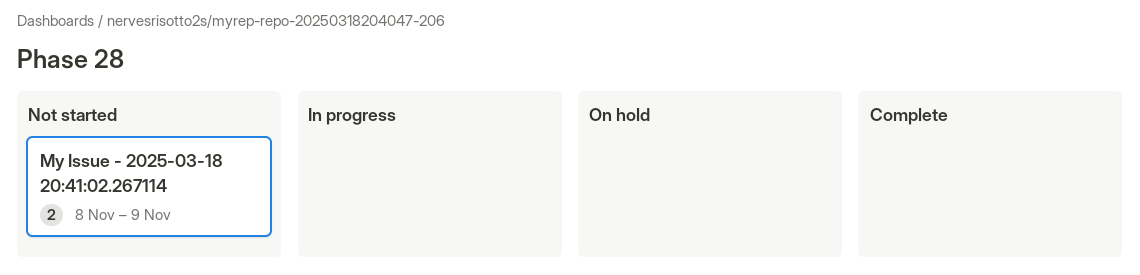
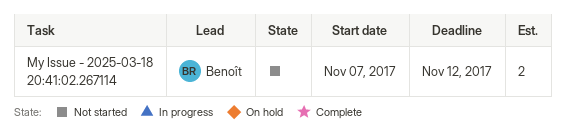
My Issue - 2025-03-18 20:41:02.267114, start: Nov 8 -> Nov 7
My Issue - 2025-03-18 20:41:02.267114, due: Nov 9 -> Nov 12

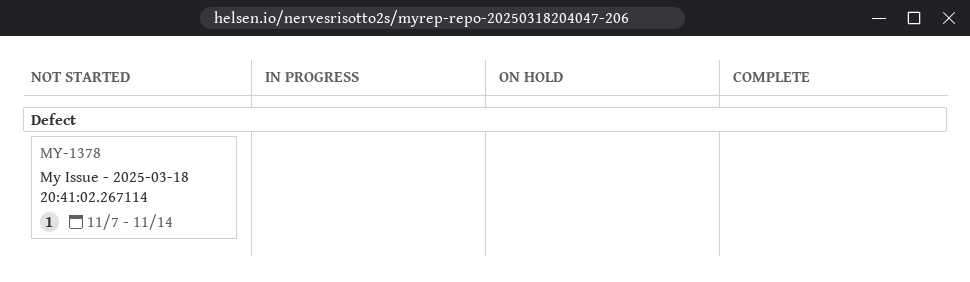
My Issue - 2025-03-18 20:41:02.267114, estimate: 2 -> 1
My Issue - 2025-03-18 20:41:02.267114, due: Nov 12 -> Nov 14

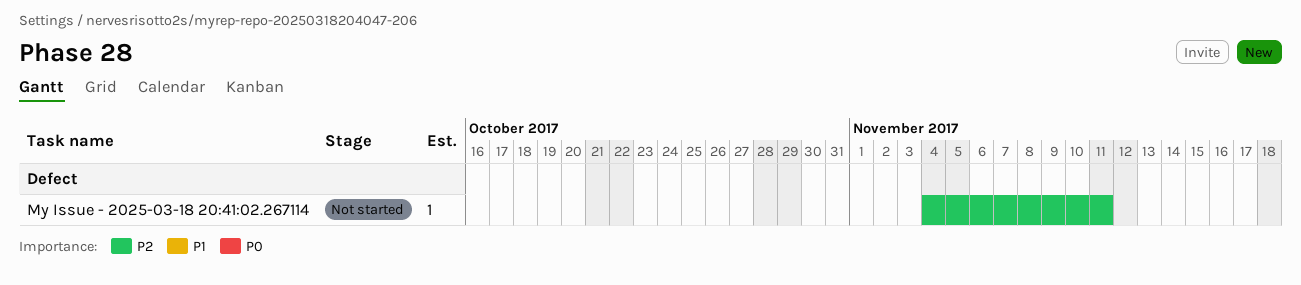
My Issue - 2025-03-18 20:41:02.267114, start: Nov 7 -> Nov 4
My Issue - 2025-03-18 20:41:02.267114, due: Nov 14 -> Nov 11

